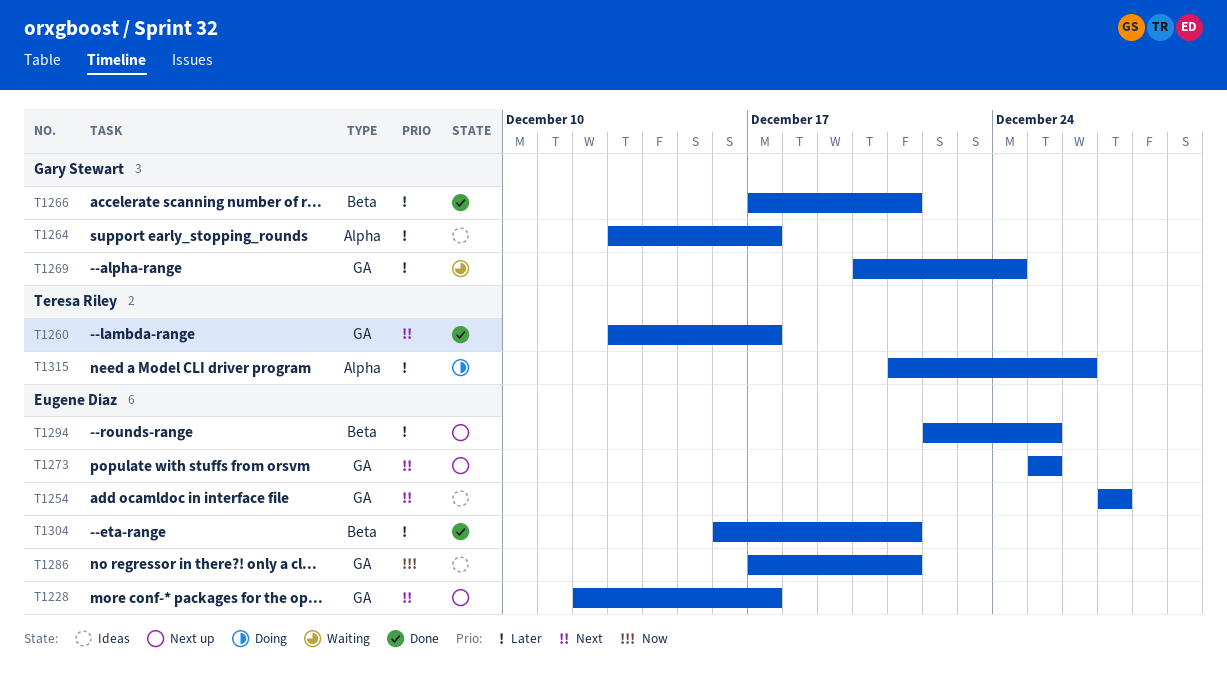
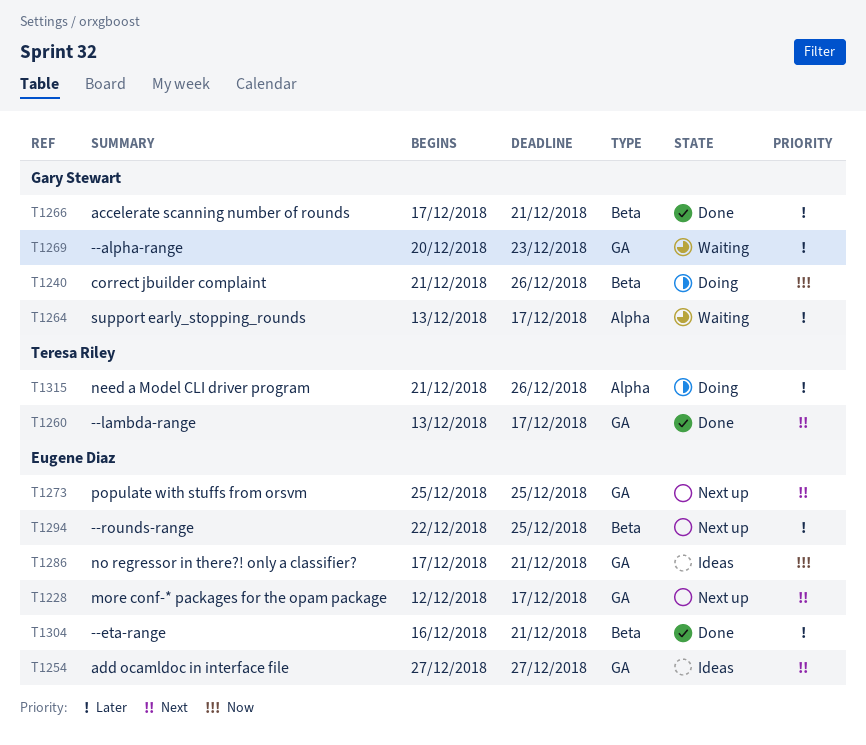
T1240: none -> present
T1264, status: Ideas -> Waiting
T1269, due: Dec 24 -> Dec 23

